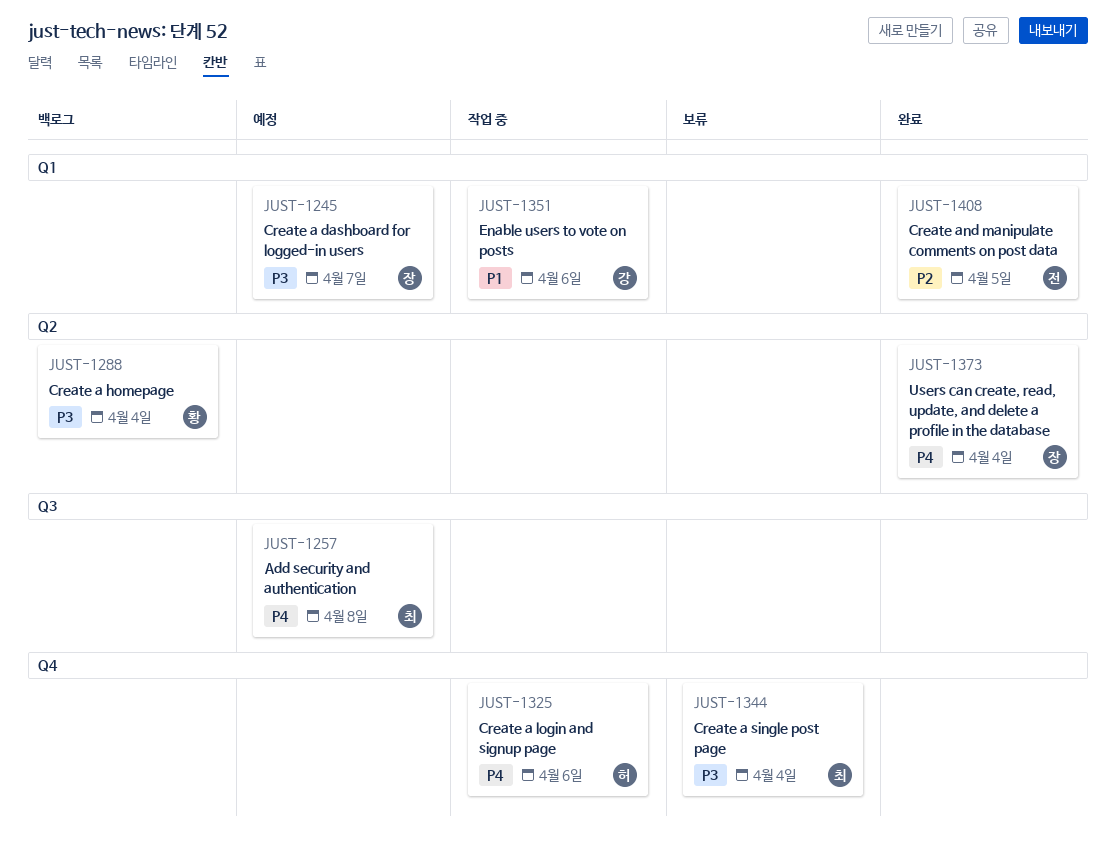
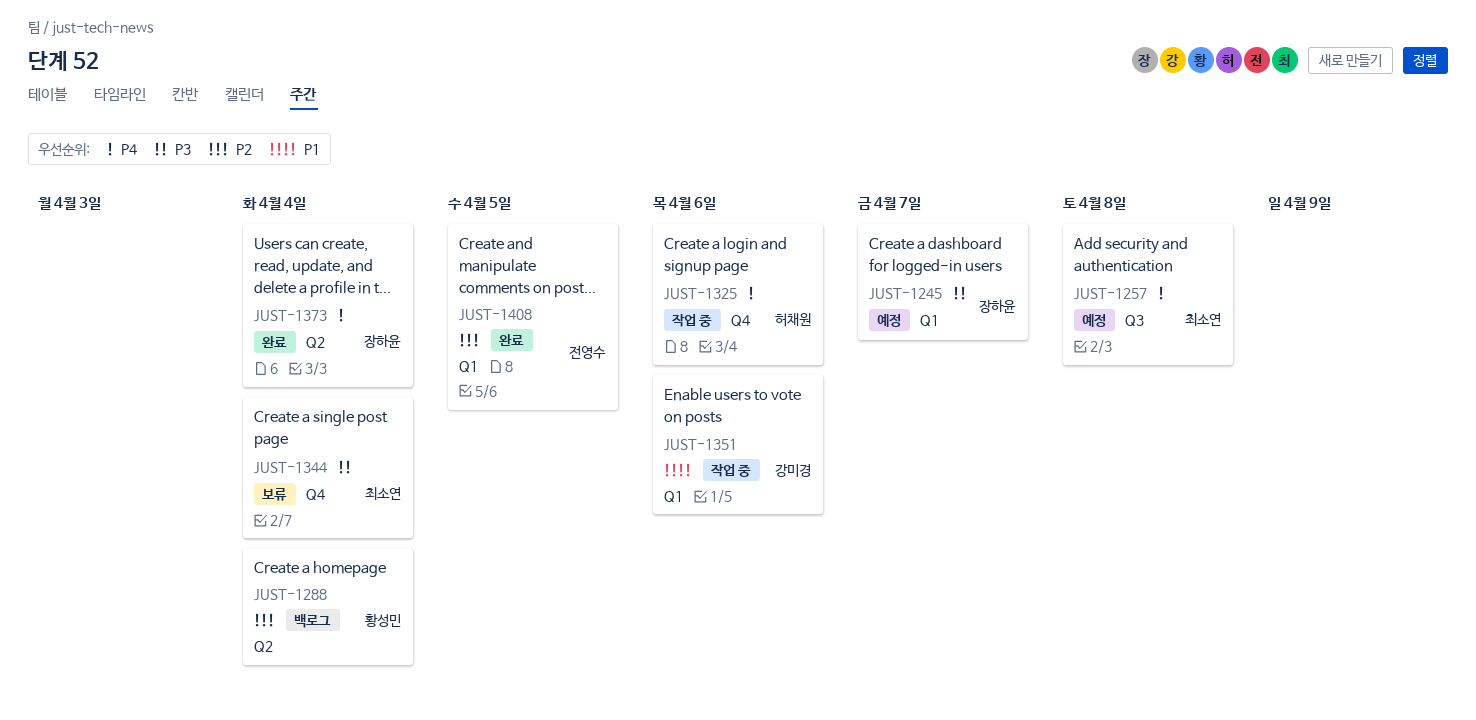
JUST-1288, priority: P3 -> P2

